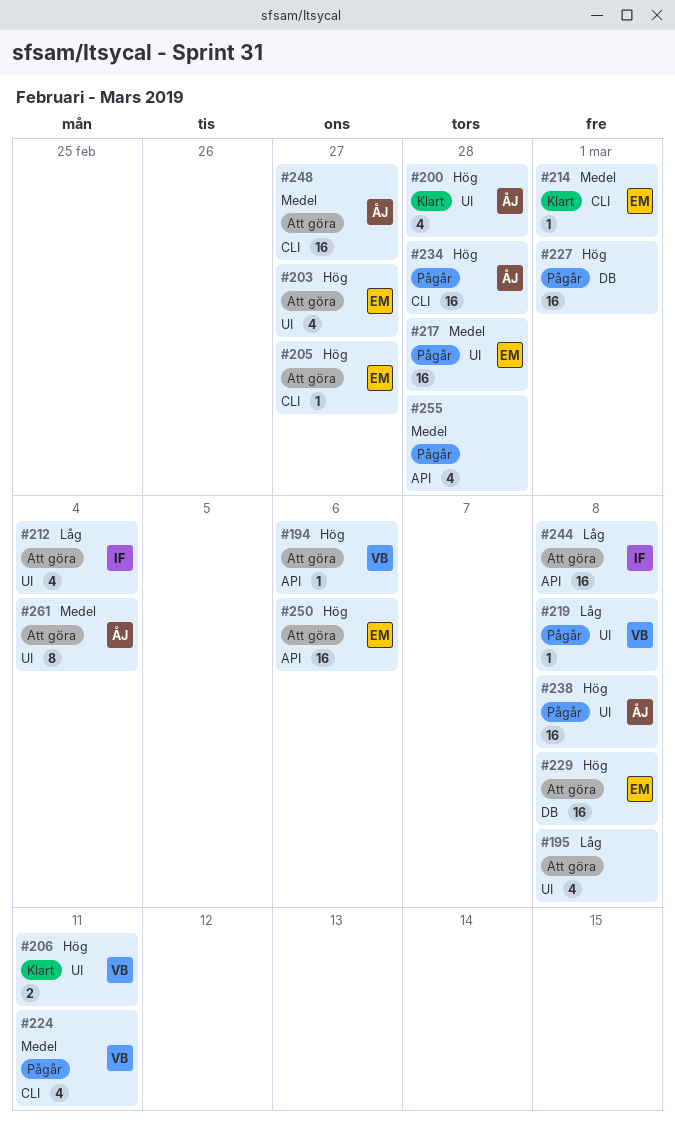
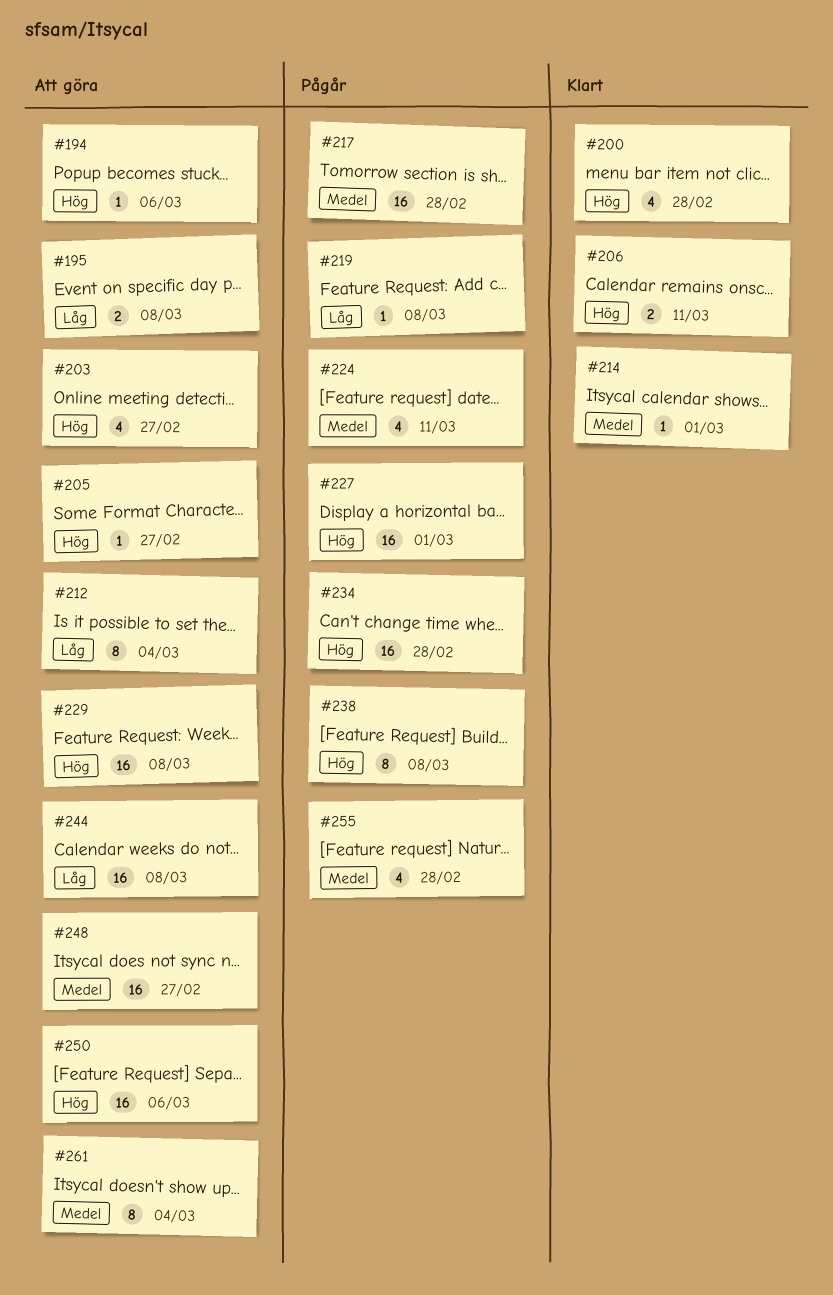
#195, estimate: 4 -> 2
#212, estimate: 4 -> 8
#238, estimate: 16 -> 8

